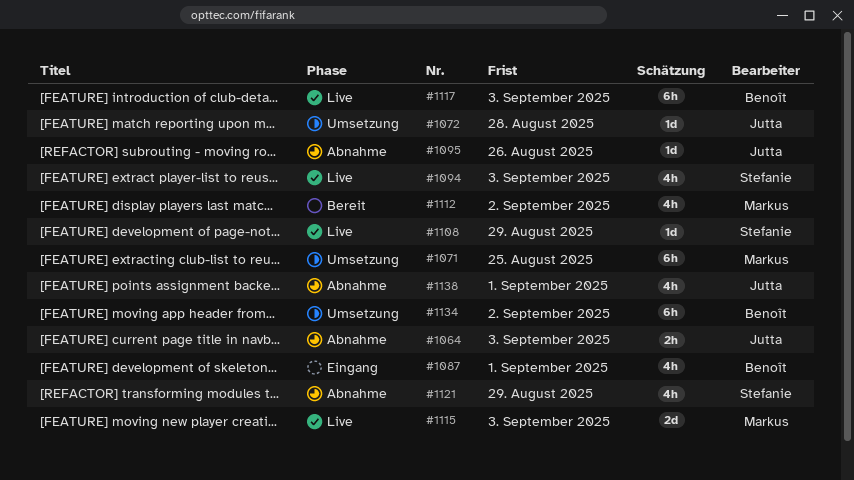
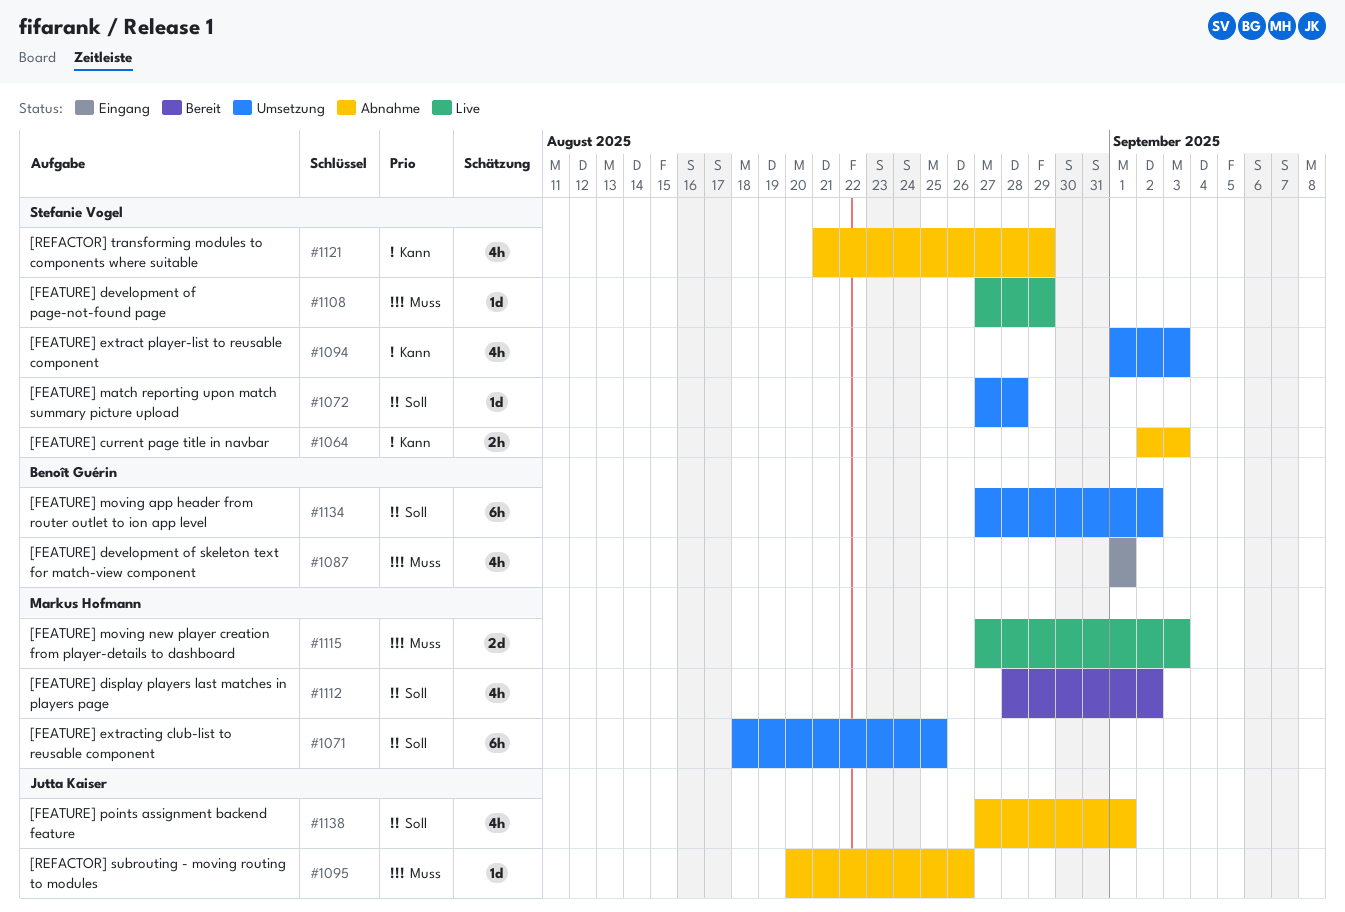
#1064, owner: Jutta Kaiser -> Stefanie Vogel
#1072, owner: Jutta Kaiser -> Stefanie Vogel
#1094, status: Live -> Umsetzung
#1117: present -> none

